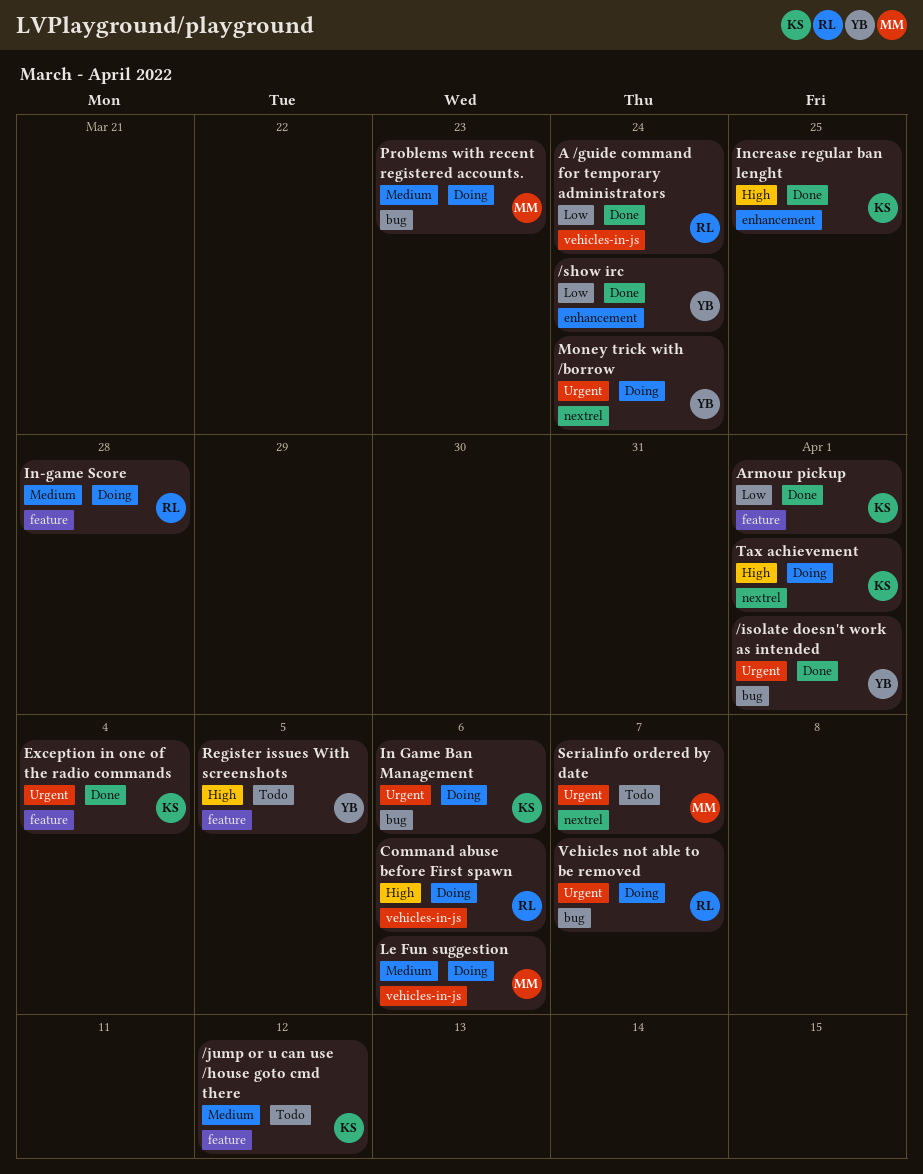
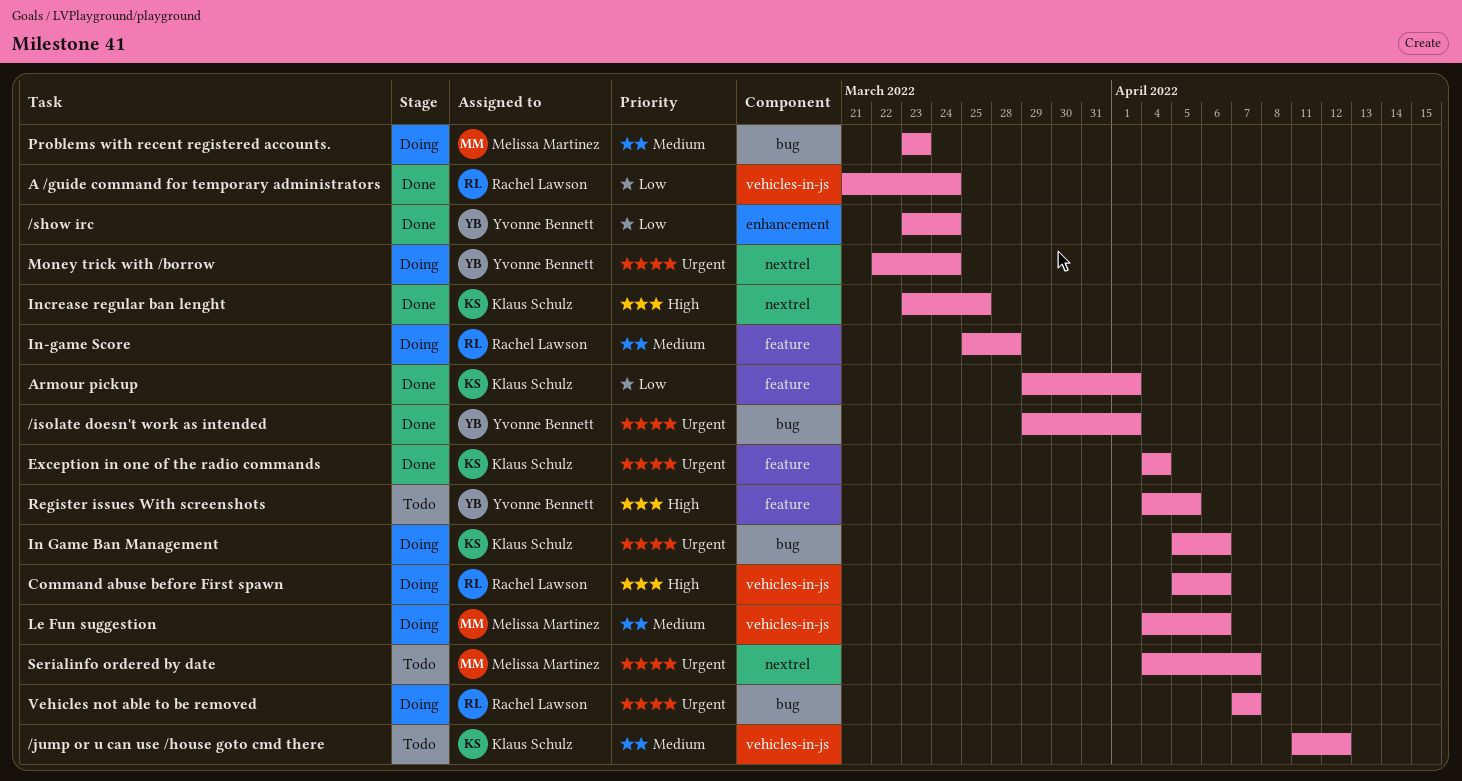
/jump or u can use /house goto cmd there, label: feature -> vehicles-in-js
Increase regular ban lenght, label: enhancement -> nextrel
Tax achievement: present -> none

